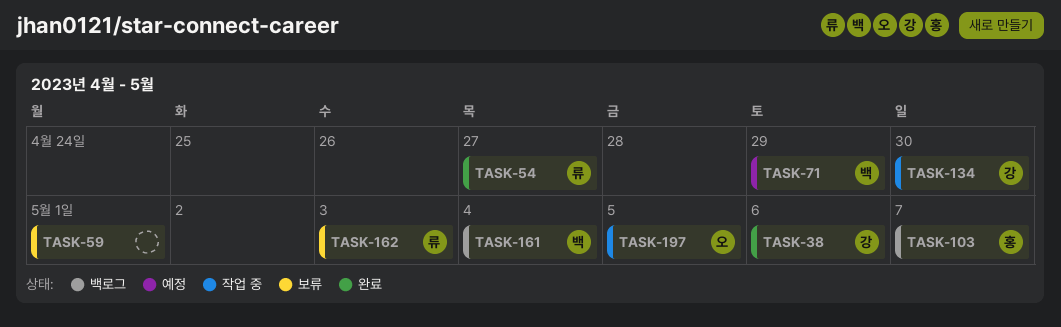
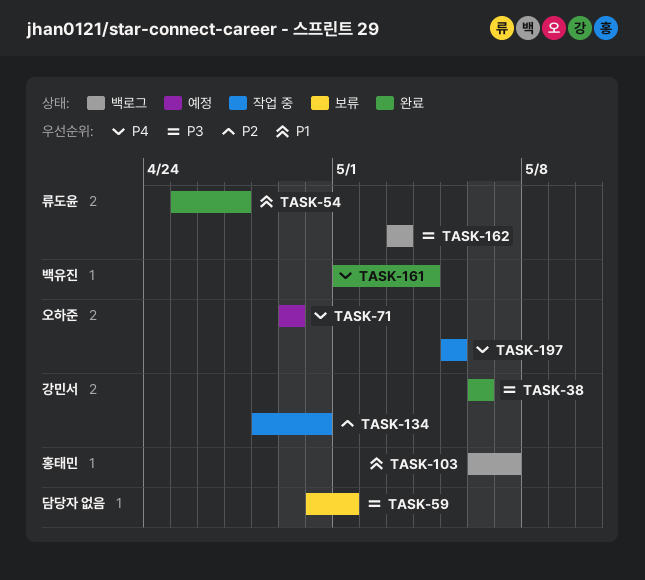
TASK-71, owner: 백유진 -> 오하준
TASK-161, status: 백로그 -> 완료
TASK-162, status: 보류 -> 백로그

